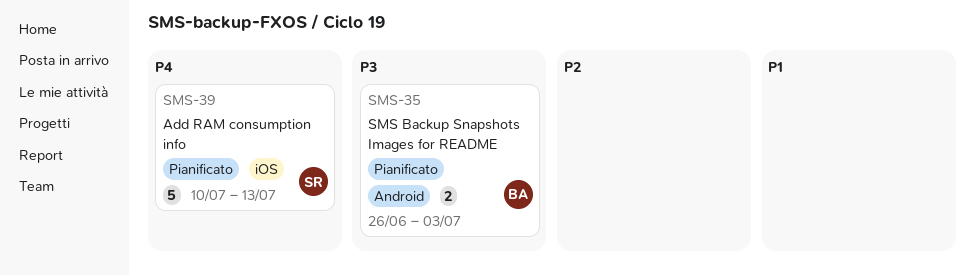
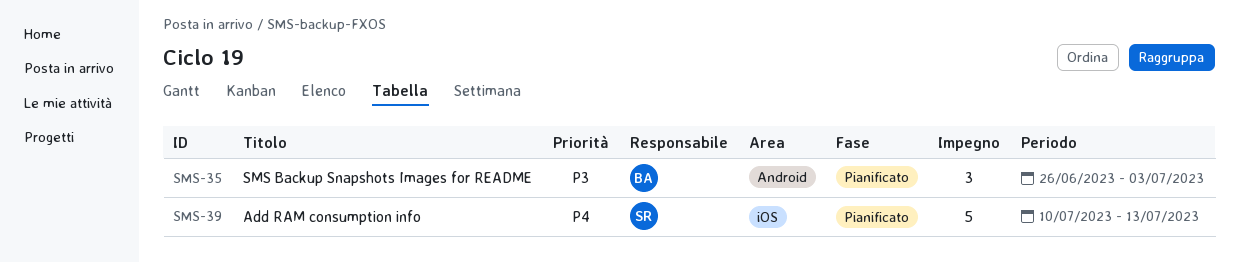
SMS-35, estimate: 2 -> 3

